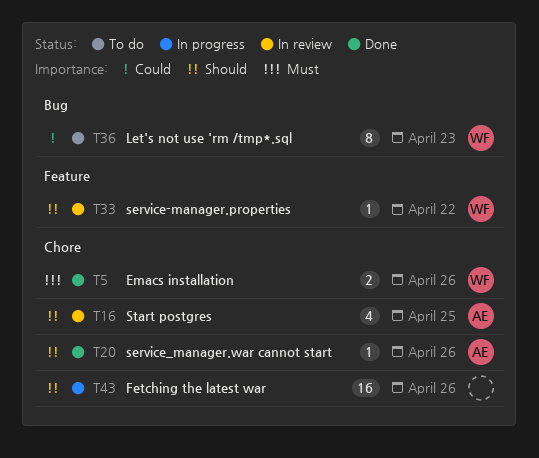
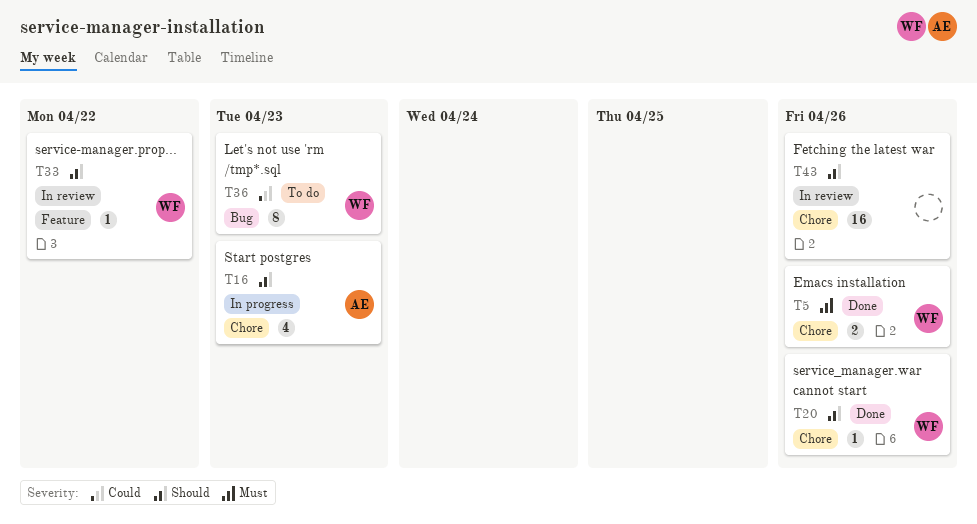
T16, status: In review -> In progress
T16, due: Apr 25 -> Apr 23
T20, owner: AE -> WF
T43, status: In progress -> In review

